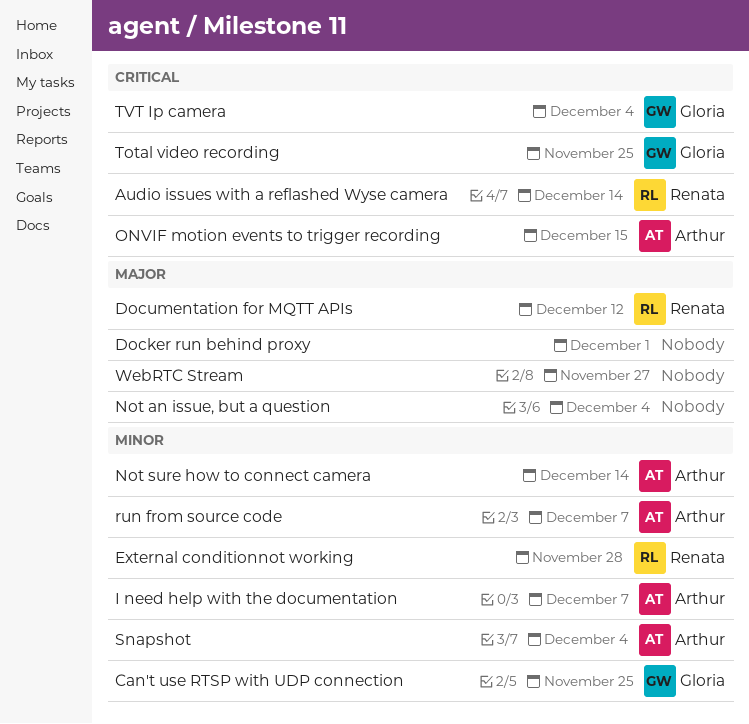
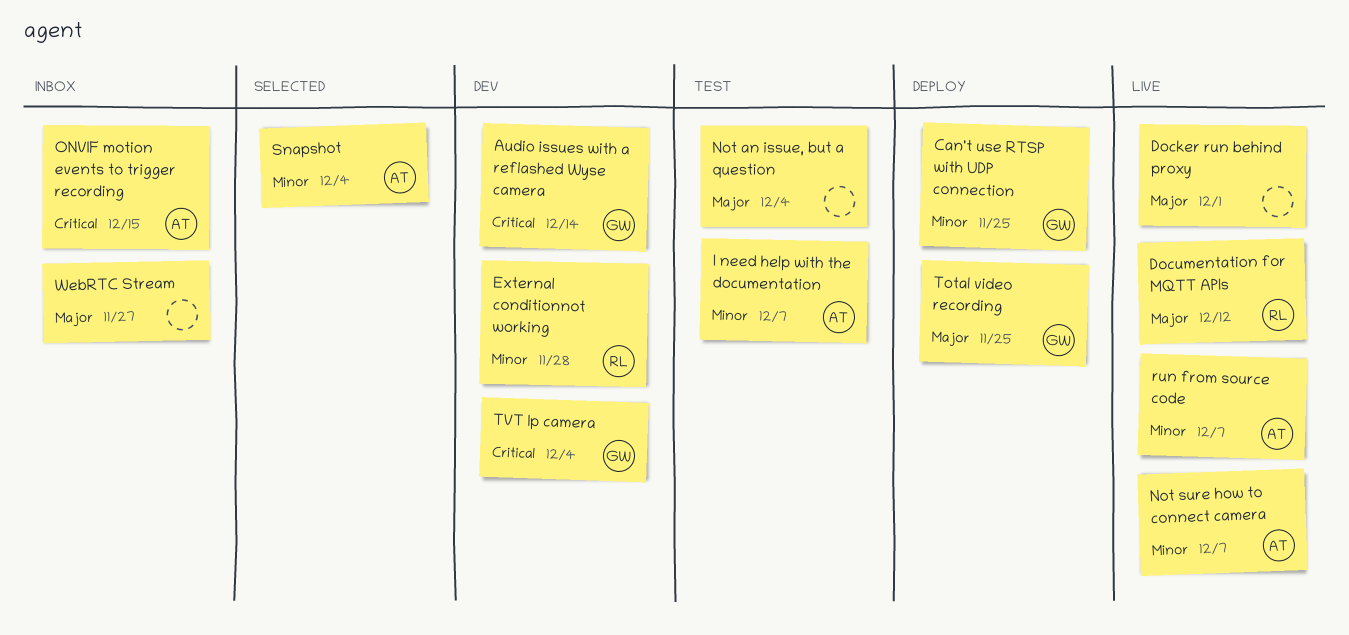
Audio issues with a reflashed Wyse camera, owner: Renata -> Gloria
Not sure how to connect camera, due: Dec 14 -> Dec 7
Total video recording, priority: Critical -> Major

